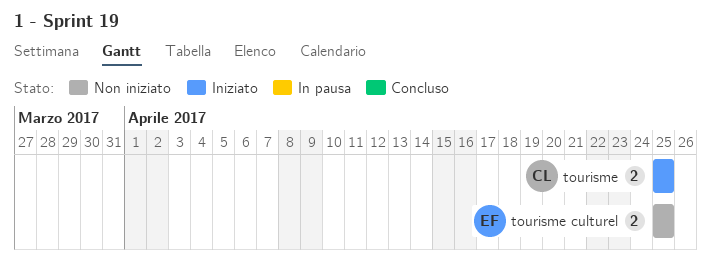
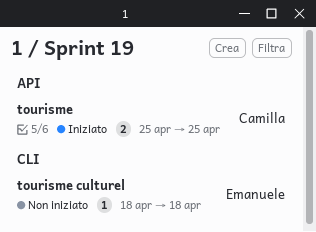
tourisme culturel, estimate: 2 -> 1
tourisme culturel, start: Apr 25 -> Apr 18
tourisme culturel, due: Apr 25 -> Apr 18

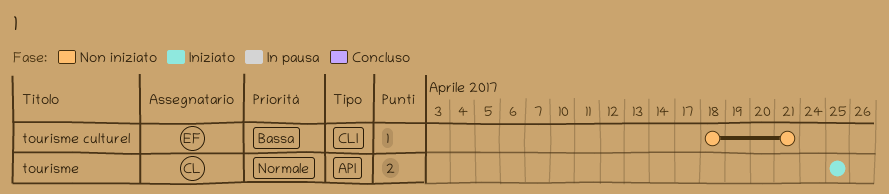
tourisme culturel, due: Apr 18 -> Apr 21

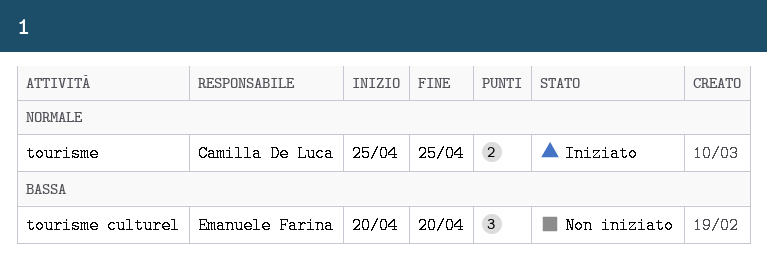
tourisme culturel, estimate: 1 -> 3
tourisme culturel, start: Apr 18 -> Apr 20
tourisme culturel, due: Apr 21 -> Apr 20

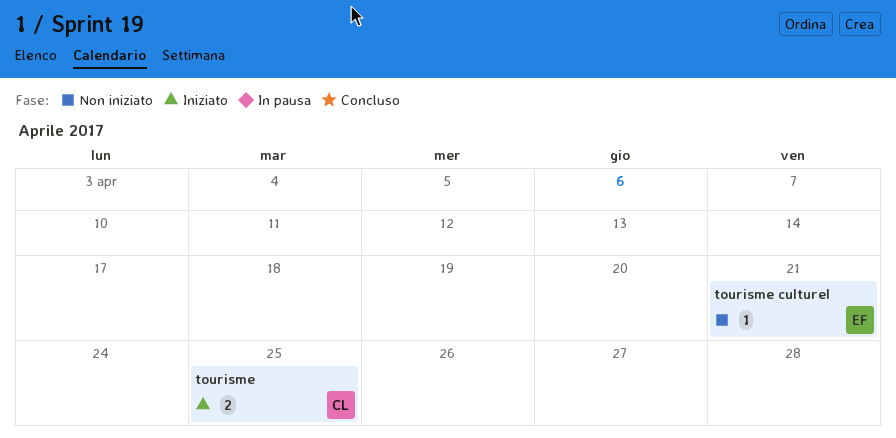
tourisme culturel, estimate: 3 -> 1
tourisme culturel, due: Apr 20 -> Apr 21

